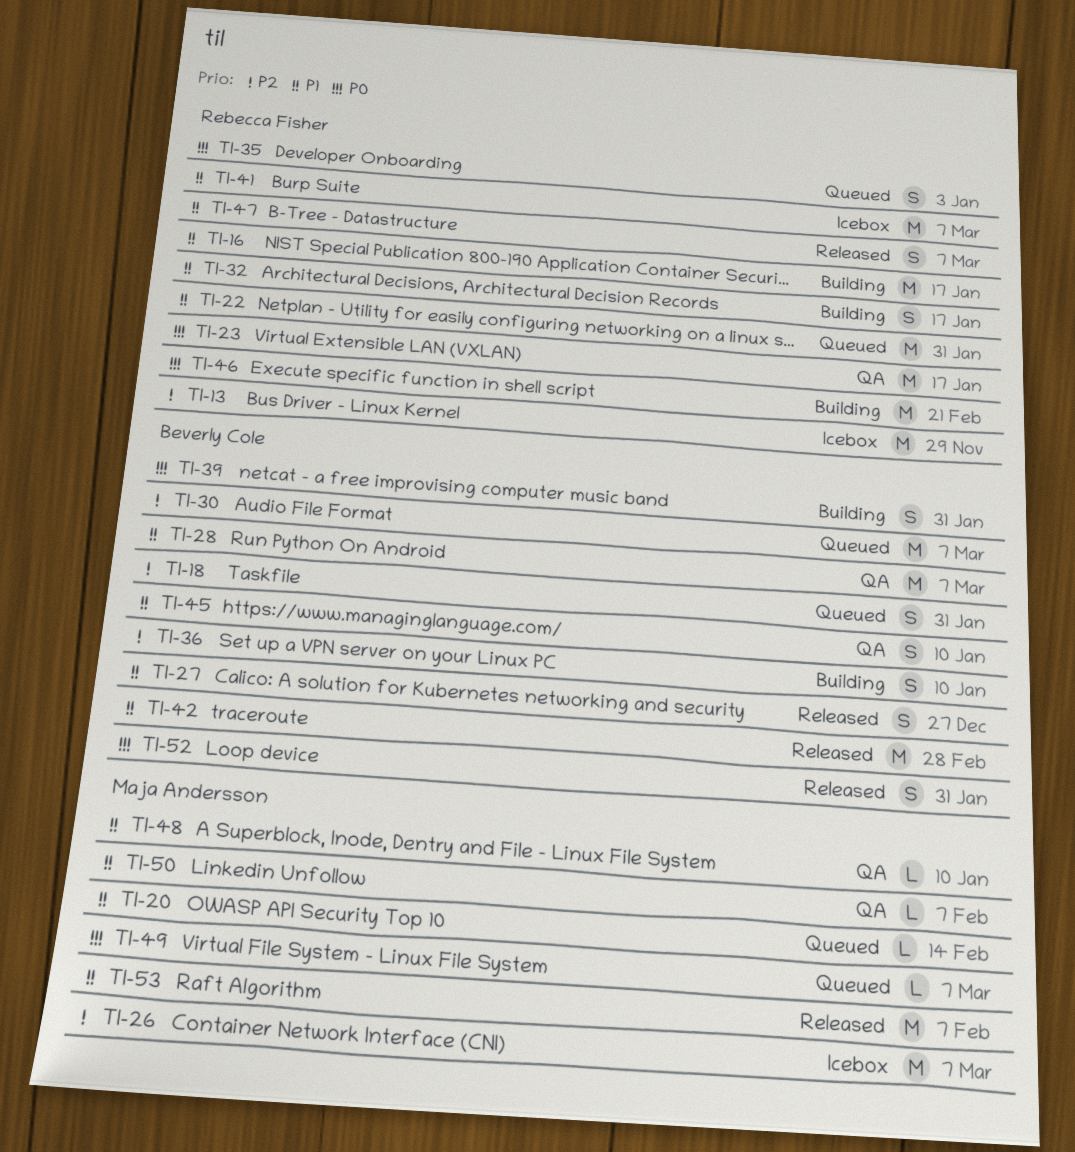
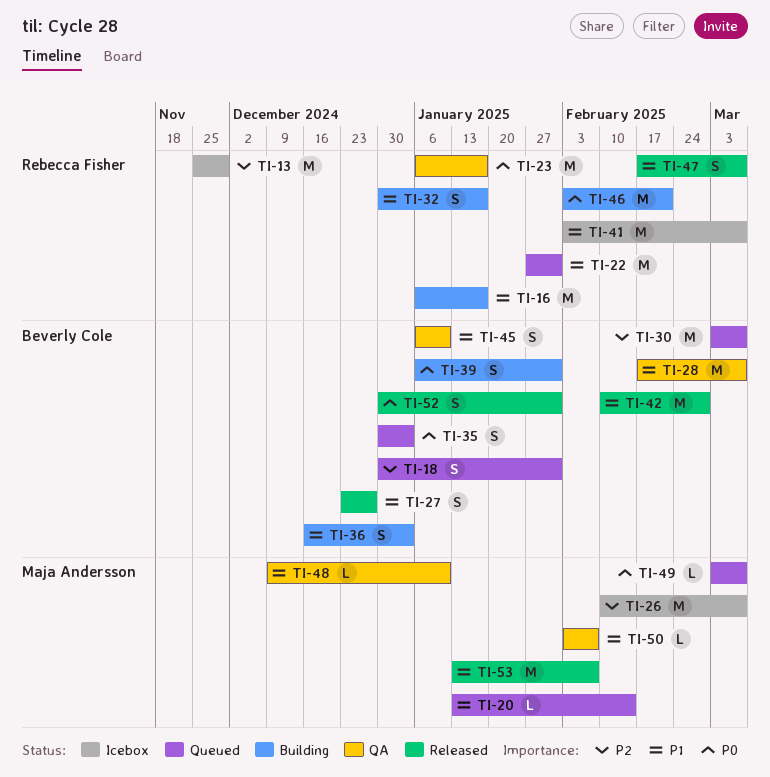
TI-35, owner: Rebecca Fisher -> Beverly Cole
TI-36, priority: P2 -> P1
TI-36, due: Jan 10 -> Jan 3

